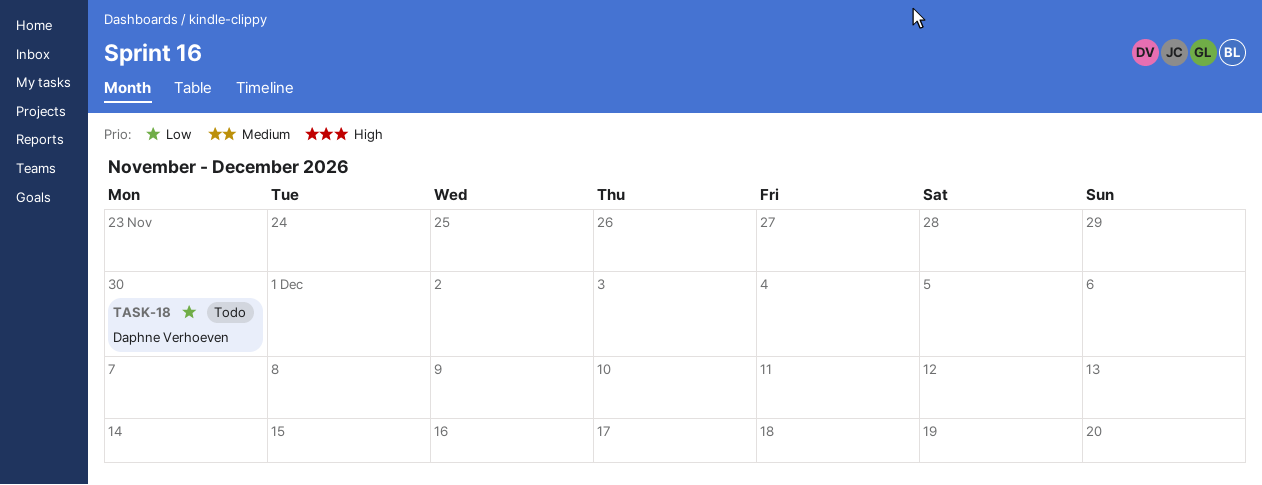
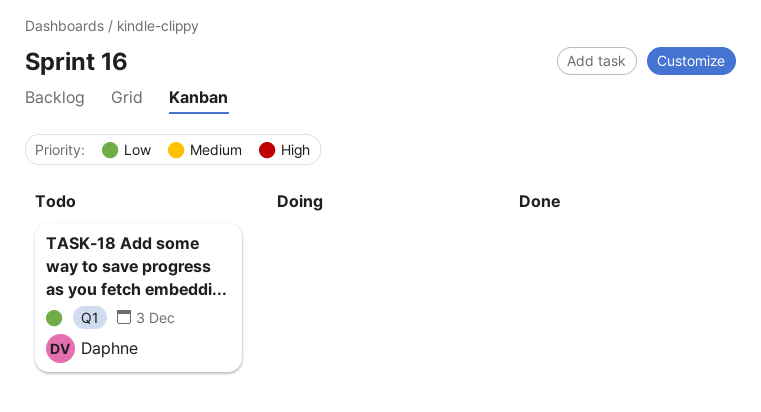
TASK-18, due: Nov 30 -> Dec 3

